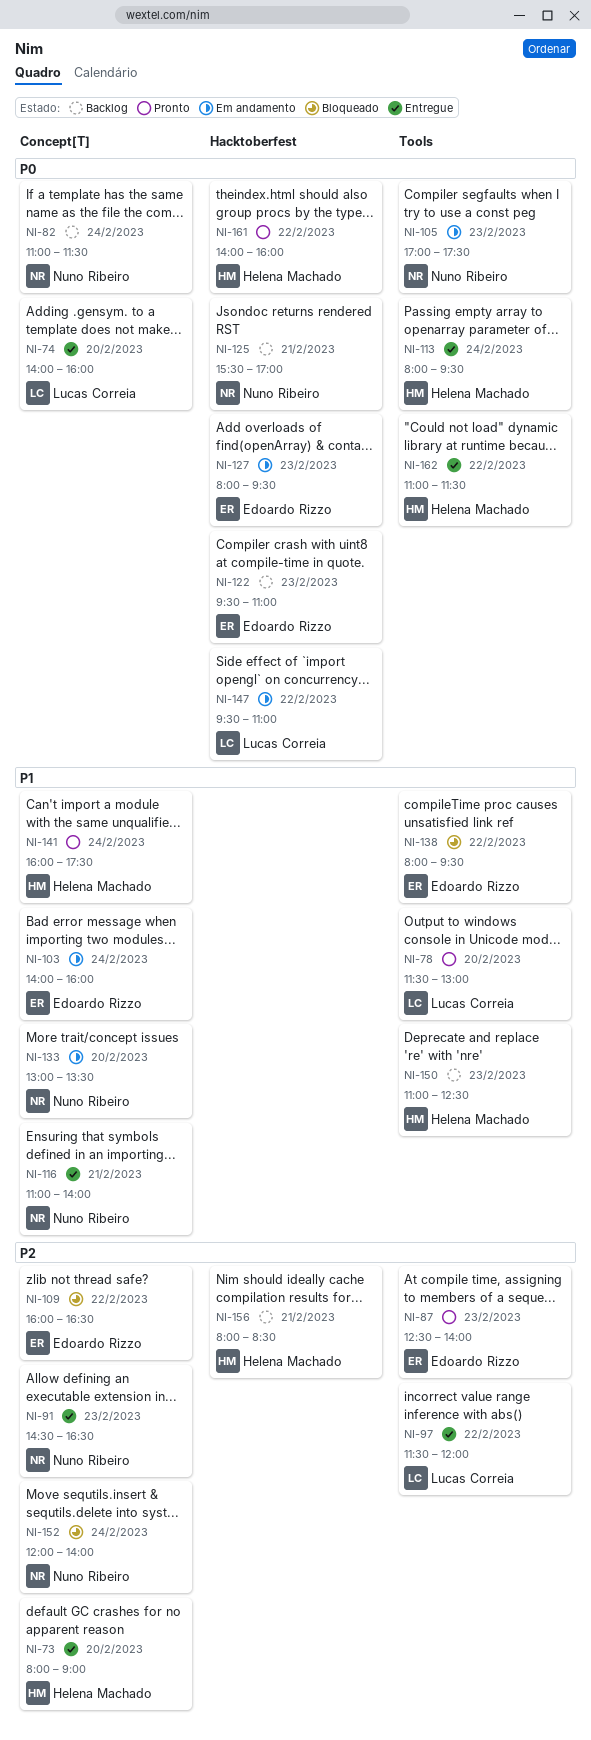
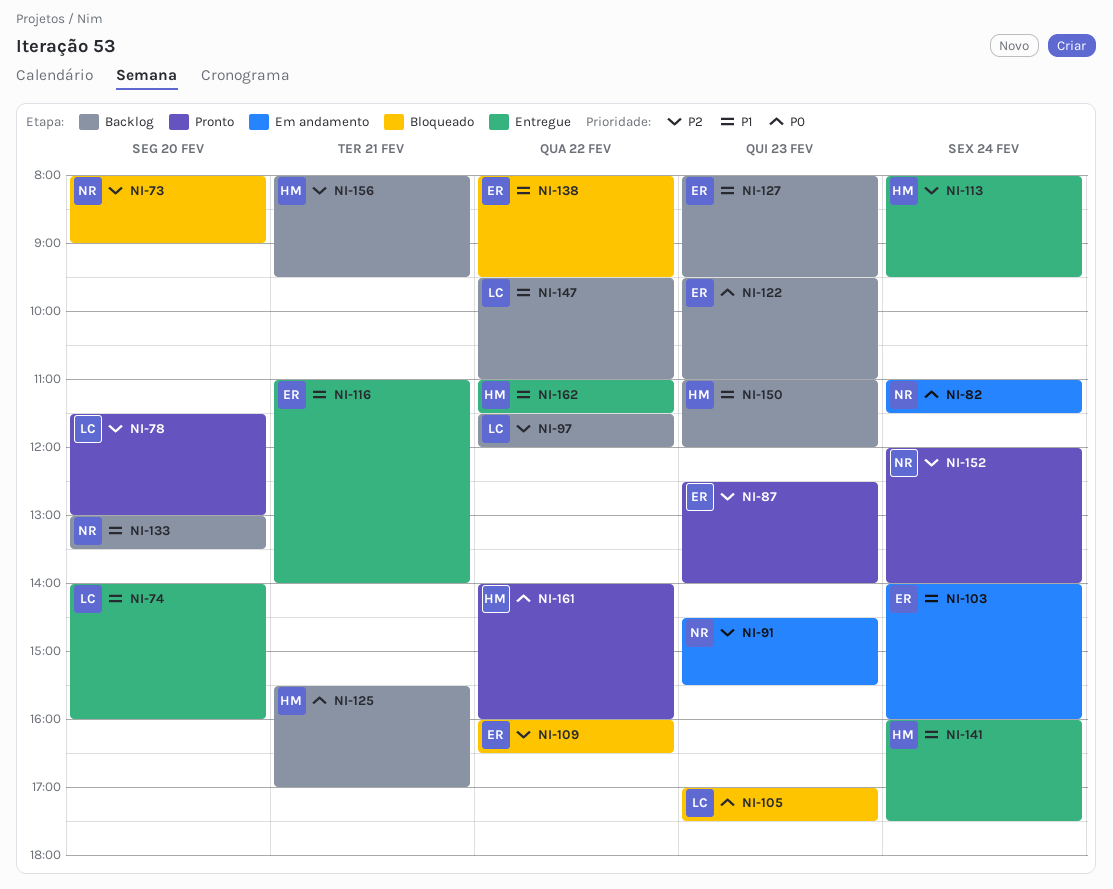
NI-73, status: Entregue -> Bloqueado
NI-73, owner: Helena Machado -> Nuno Ribeiro
NI-74, priority: P0 -> P1
NI-78, priority: P1 -> P2
NI-82, status: Backlog -> Em andamento
NI-91, status: Entregue -> Em andamento
NI-91, ends: 16:30 -> 15:30
NI-97, status: Entregue -> Backlog
NI-105, status: Em andamento -> Bloqueado
NI-105, owner: Nuno Ribeiro -> Lucas Correia
NI-113, priority: P0 -> P2
NI-116, owner: Nuno Ribeiro -> Edoardo Rizzo
NI-125, owner: Nuno Ribeiro -> Helena Machado
NI-127, status: Em andamento -> Backlog
NI-127, priority: P0 -> P1
NI-133, status: Em andamento -> Backlog
NI-141, status: Pronto -> Entregue
NI-147, status: Em andamento -> Backlog
NI-147, priority: P0 -> P1
NI-150, ends: 12:30 -> 12:00
NI-152, status: Bloqueado -> Pronto
NI-156, ends: 08:30 -> 09:30
NI-162, priority: P0 -> P1

